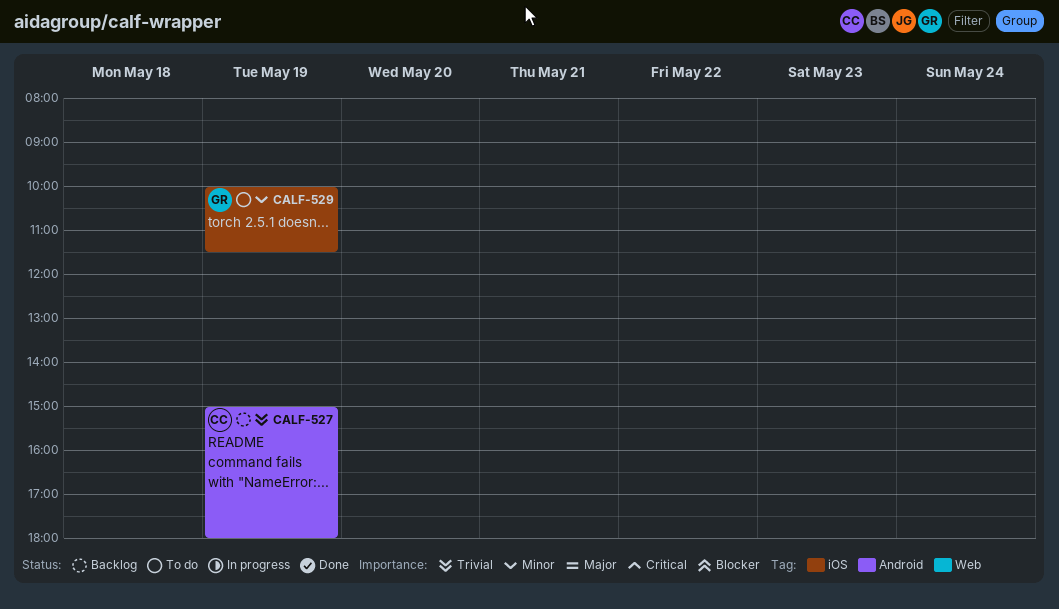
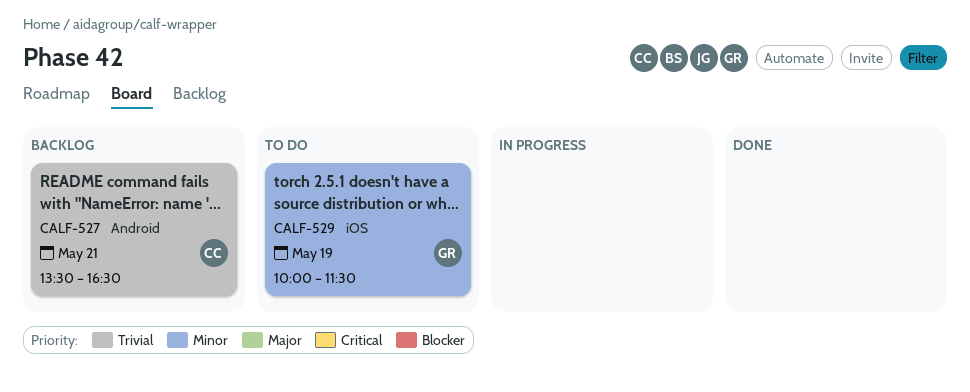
CALF-527, day: May 19 -> May 21
CALF-527, begins: 15:00 -> 13:30
CALF-527, ends: 18:00 -> 16:30

